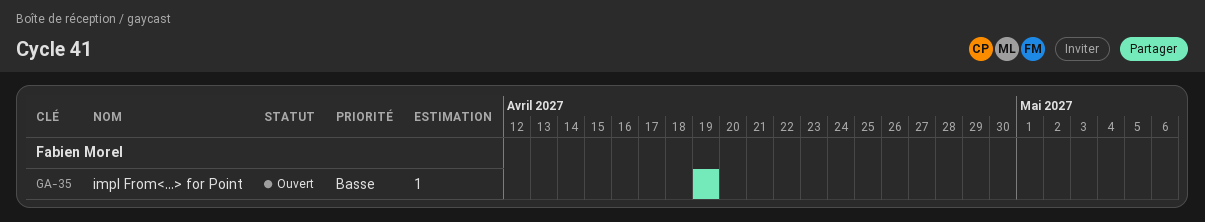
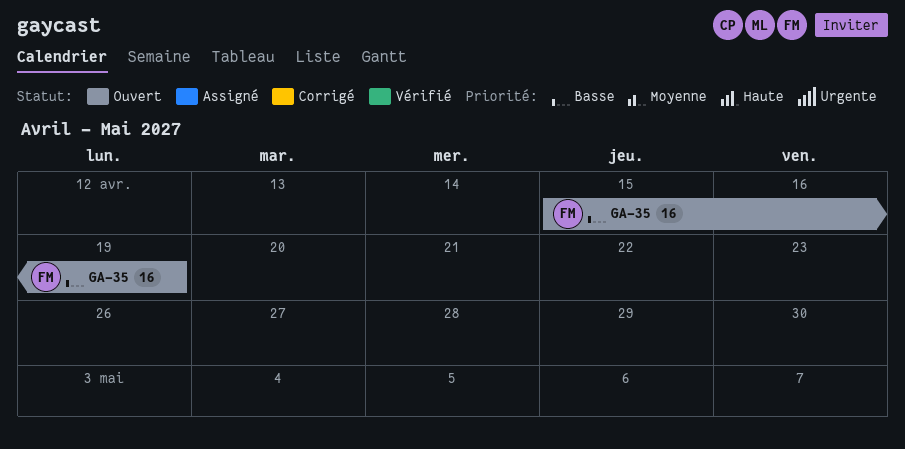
GA-35, estimate: 1 -> 16
GA-35, start: Apr 19 -> Apr 15

